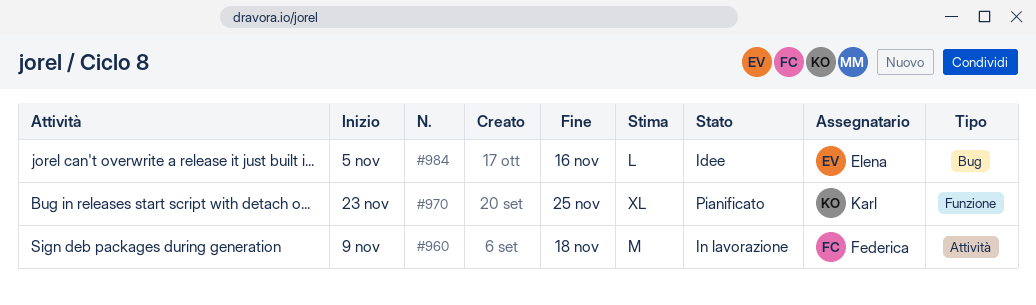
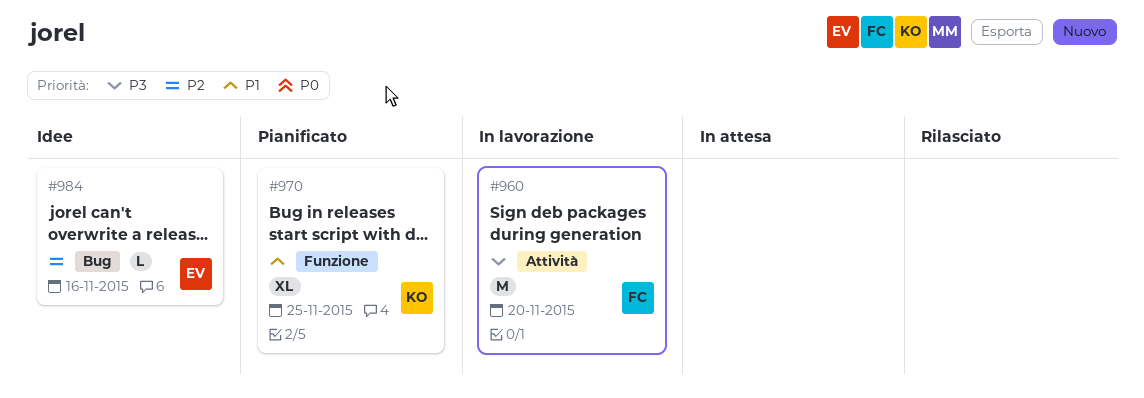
#960, due: Nov 18 -> Nov 20

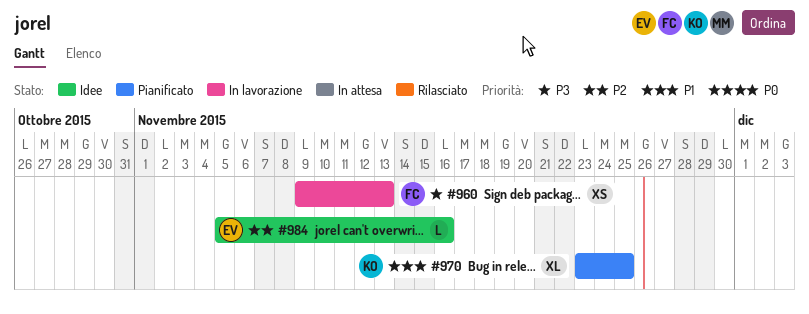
#960, estimate: M -> XS
#960, due: Nov 20 -> Nov 13

